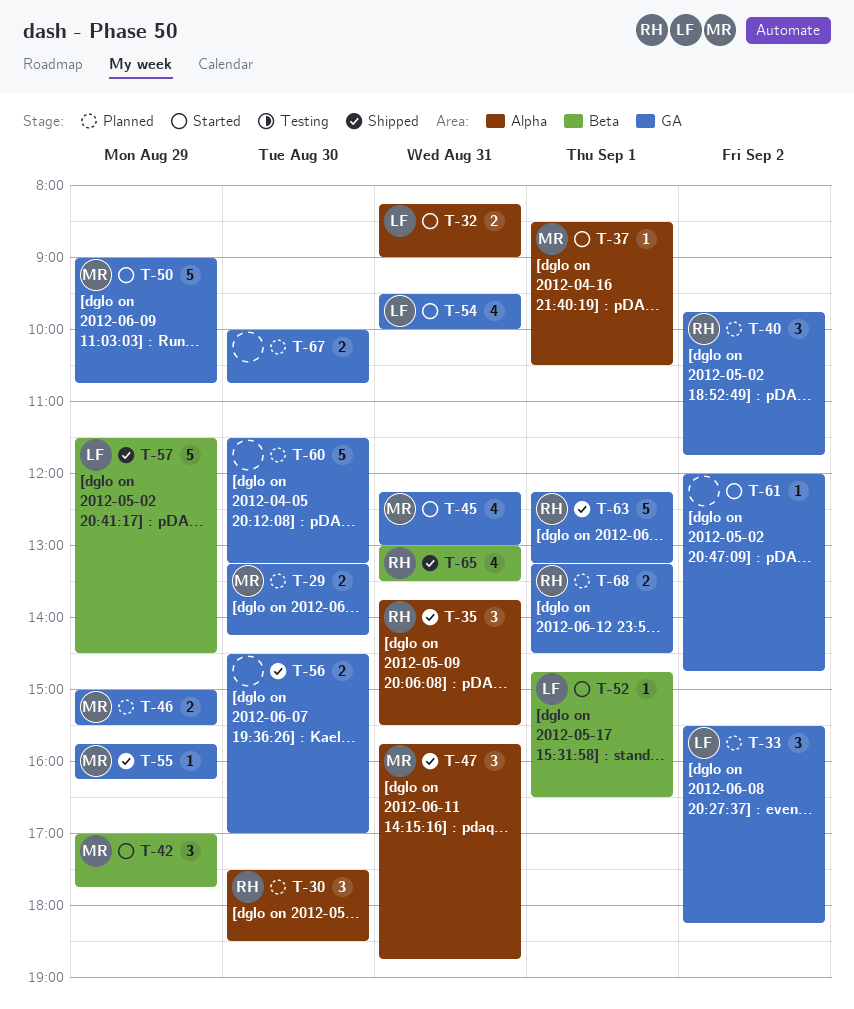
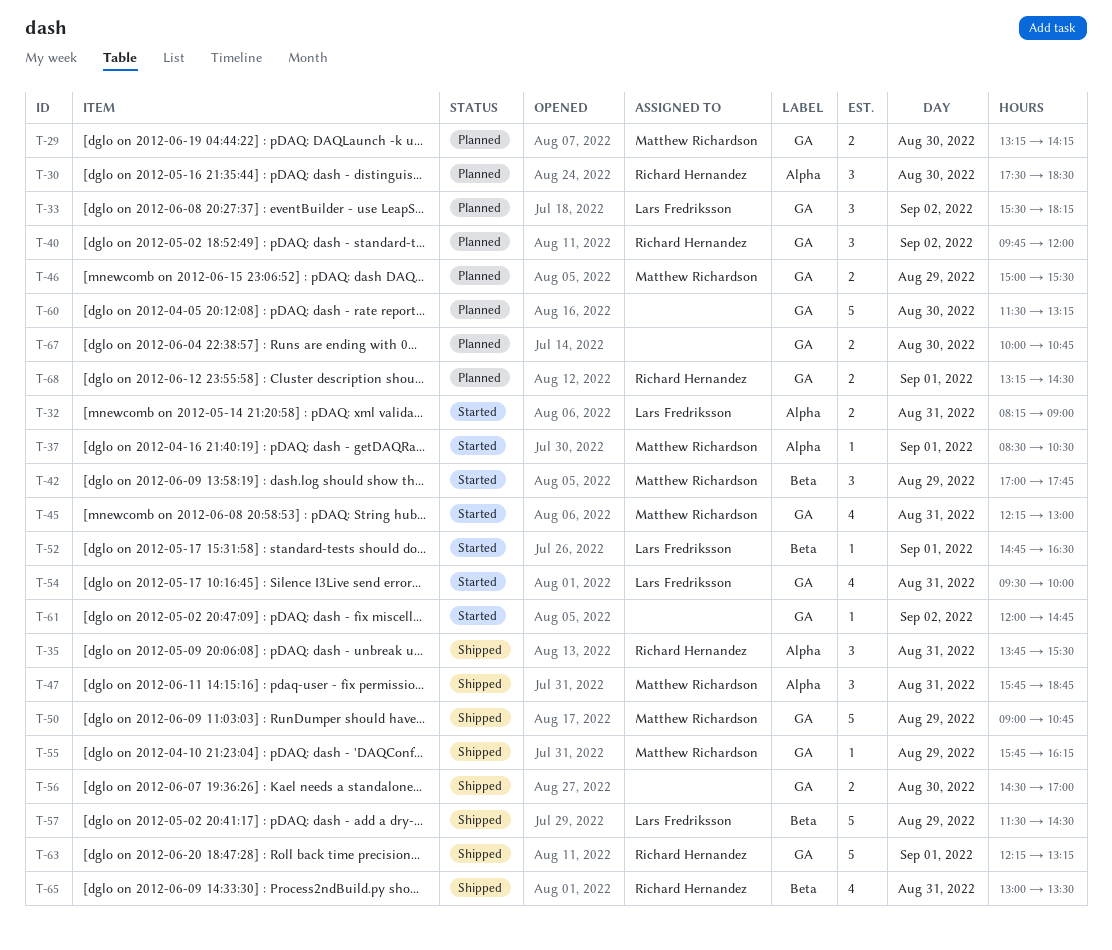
T-40, ends: 11:45 -> 12:00
T-50, status: Started -> Shipped

